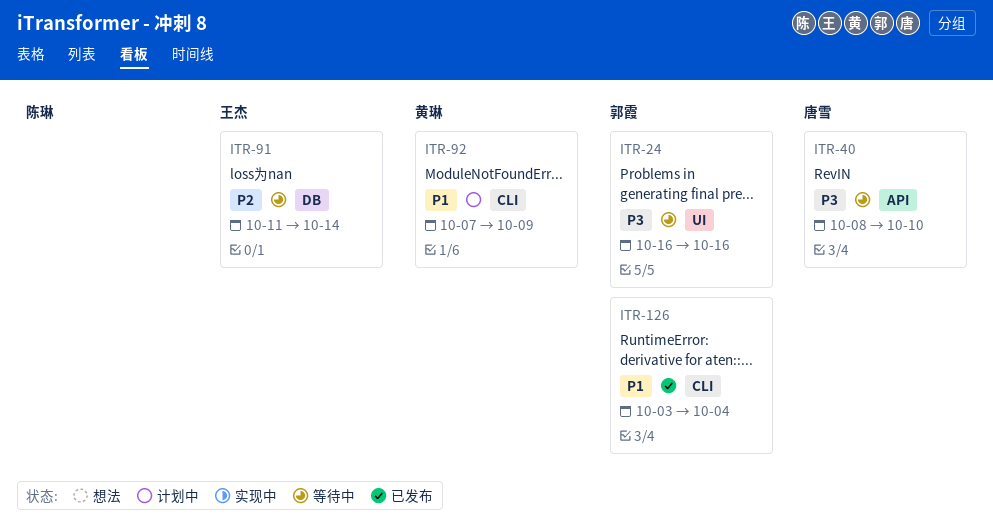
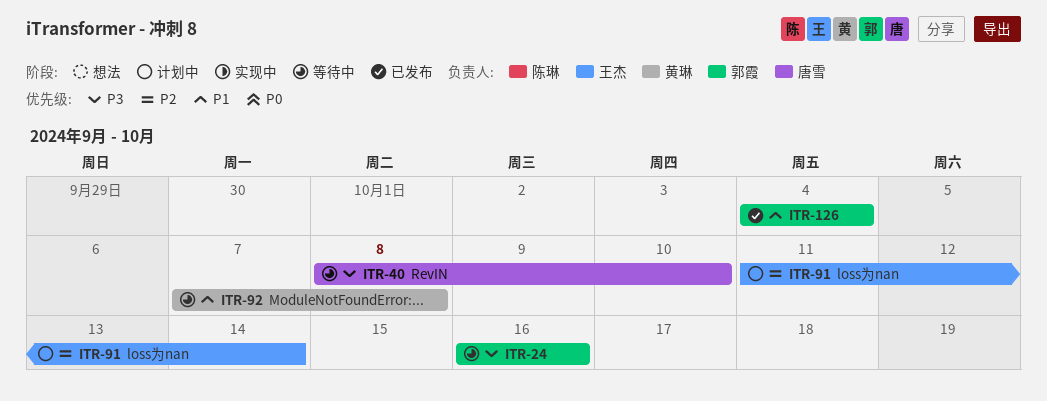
ITR-91, status: 等待中 -> 计划中
ITR-92, status: 计划中 -> 等待中
ITR-92, due: Oct 9 -> Oct 8
ITR-126, start: Oct 3 -> Oct 4

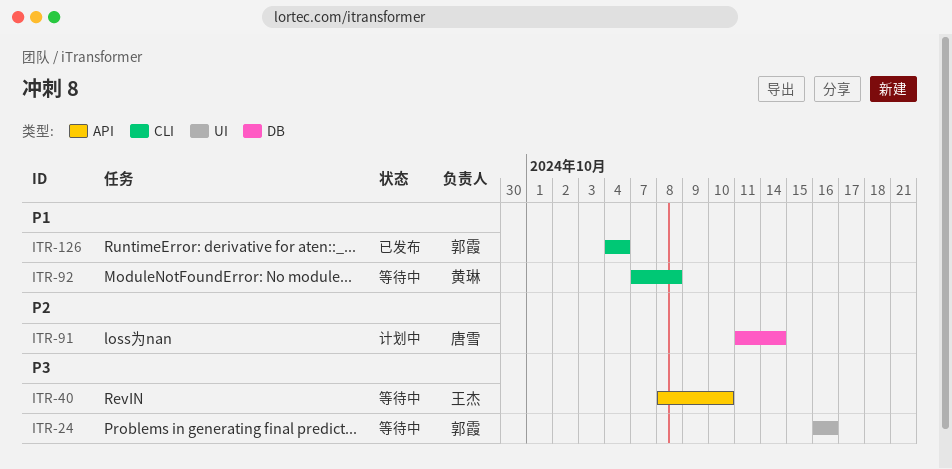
ITR-40, owner: 唐雪 -> 王杰
ITR-91, owner: 王杰 -> 唐雪

